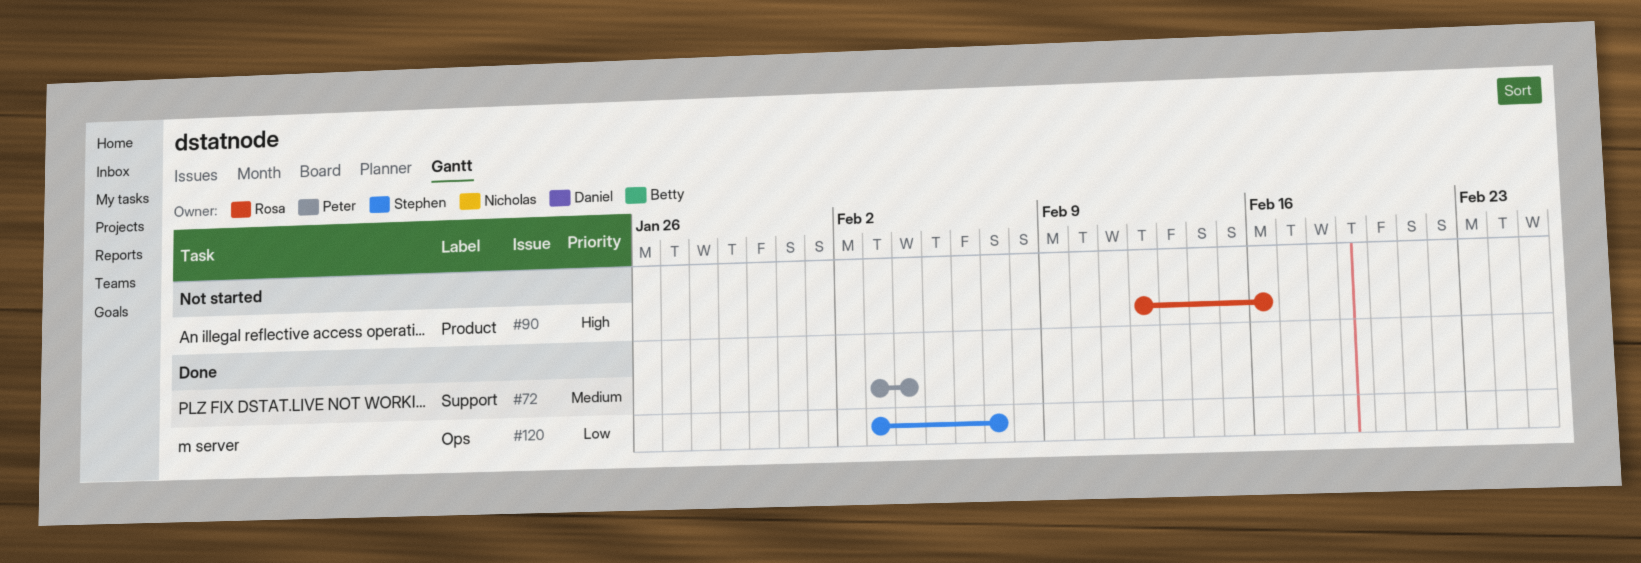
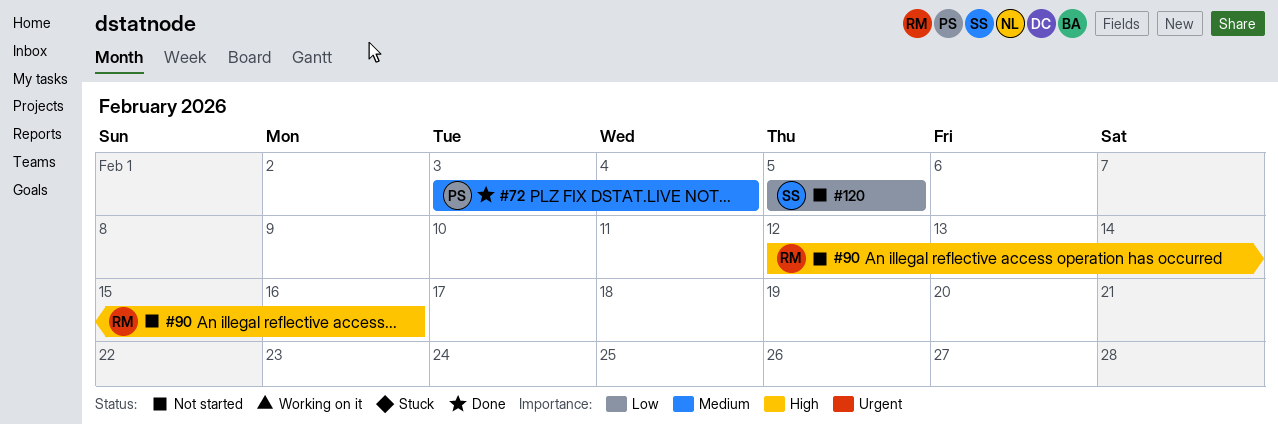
#120, status: Done -> Not started
#120, start: Feb 3 -> Feb 5
#120, due: Feb 7 -> Feb 5

